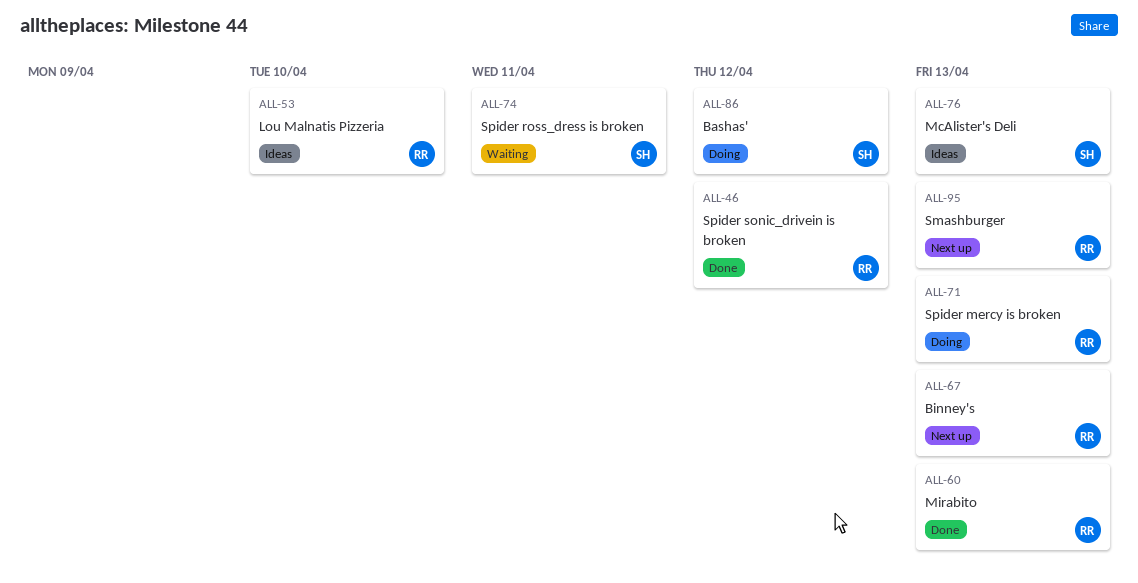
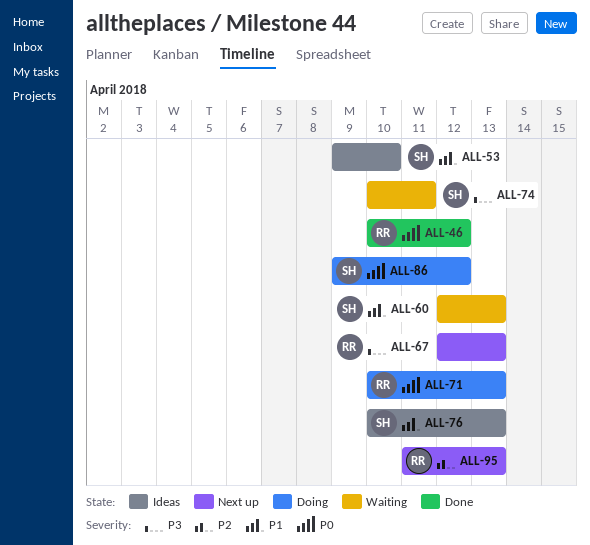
ALL-53, owner: RR -> SH
ALL-60, status: Done -> Waiting
ALL-60, owner: RR -> SH

